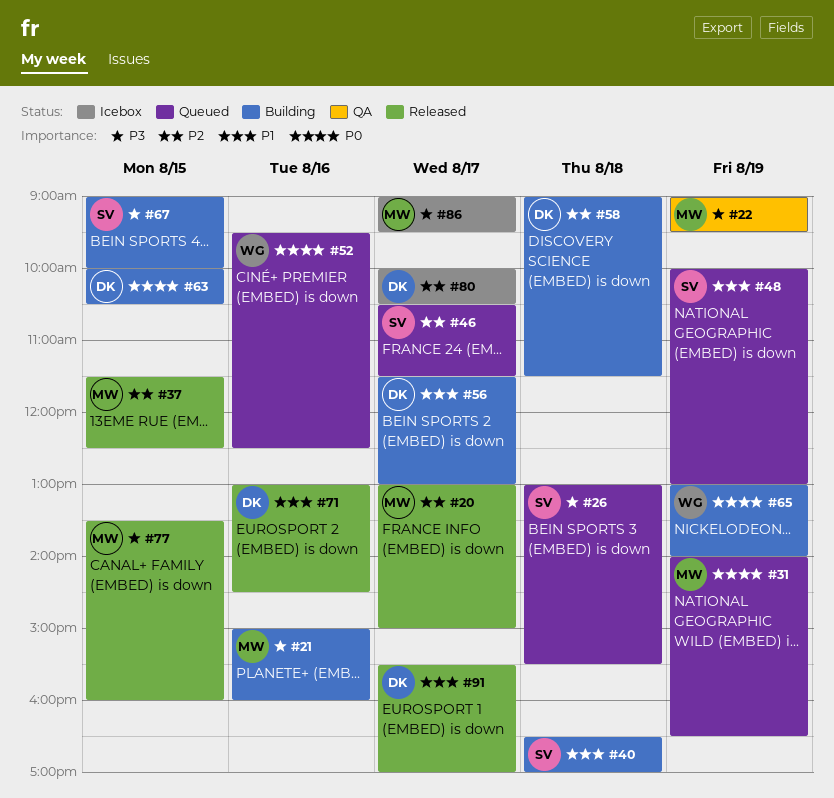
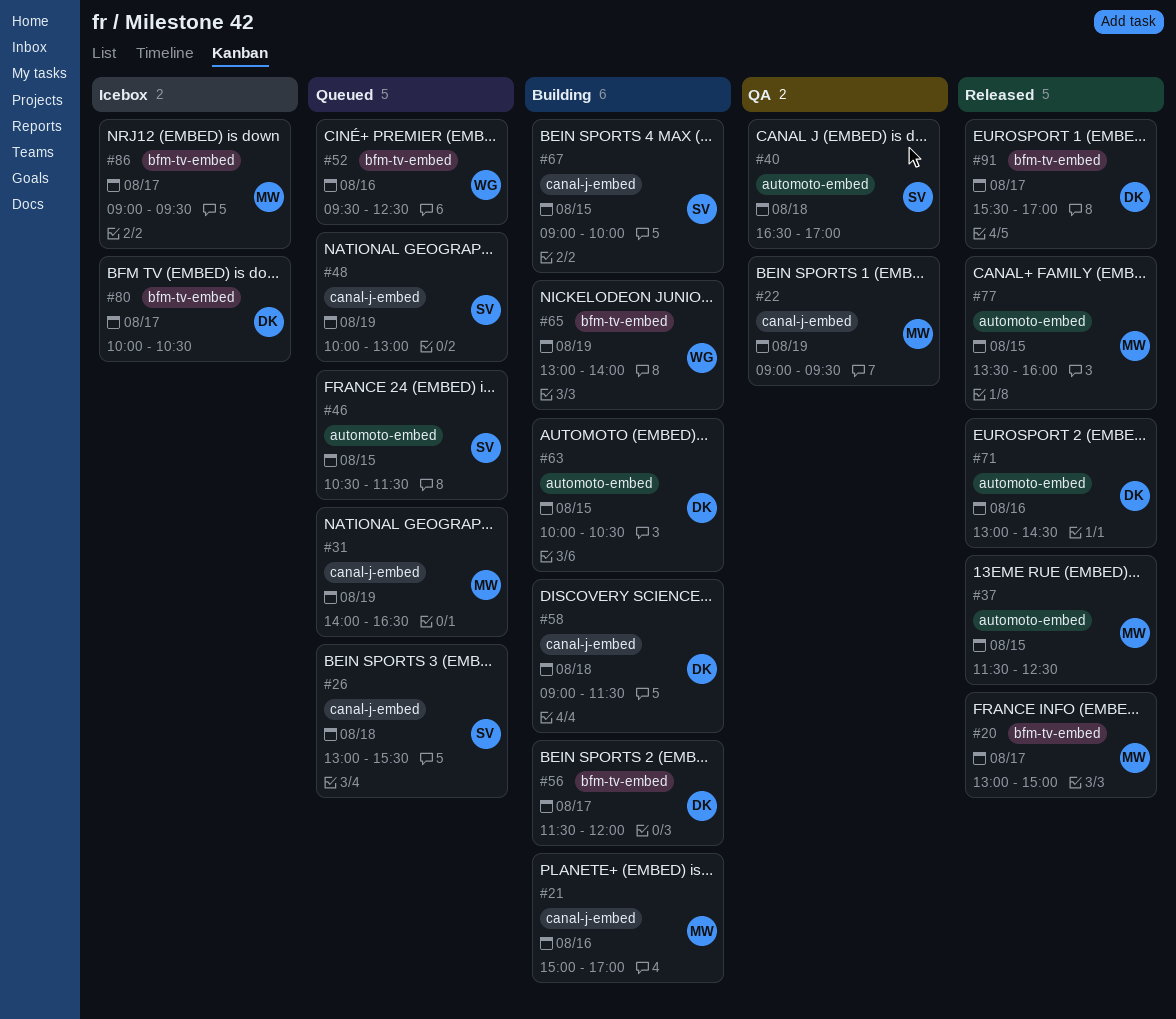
#21, ends: 16:00 -> 17:00
#40, status: Building -> QA
#46, day: Aug 17 -> Aug 15
#56, ends: 13:00 -> 12:00

